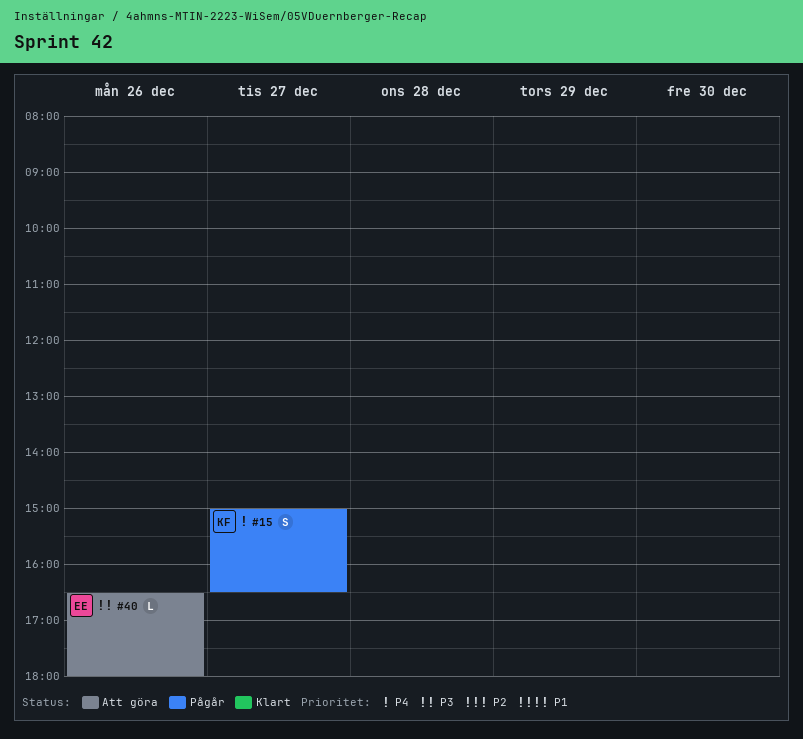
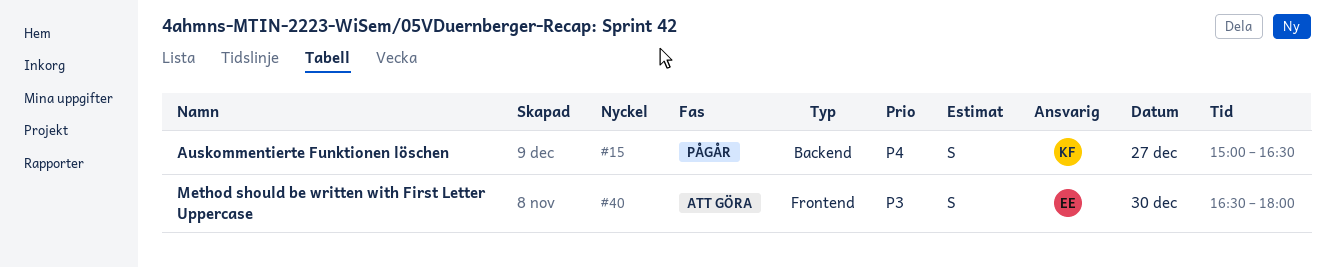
#40, estimate: L -> S
#40, day: Dec 26 -> Dec 30

